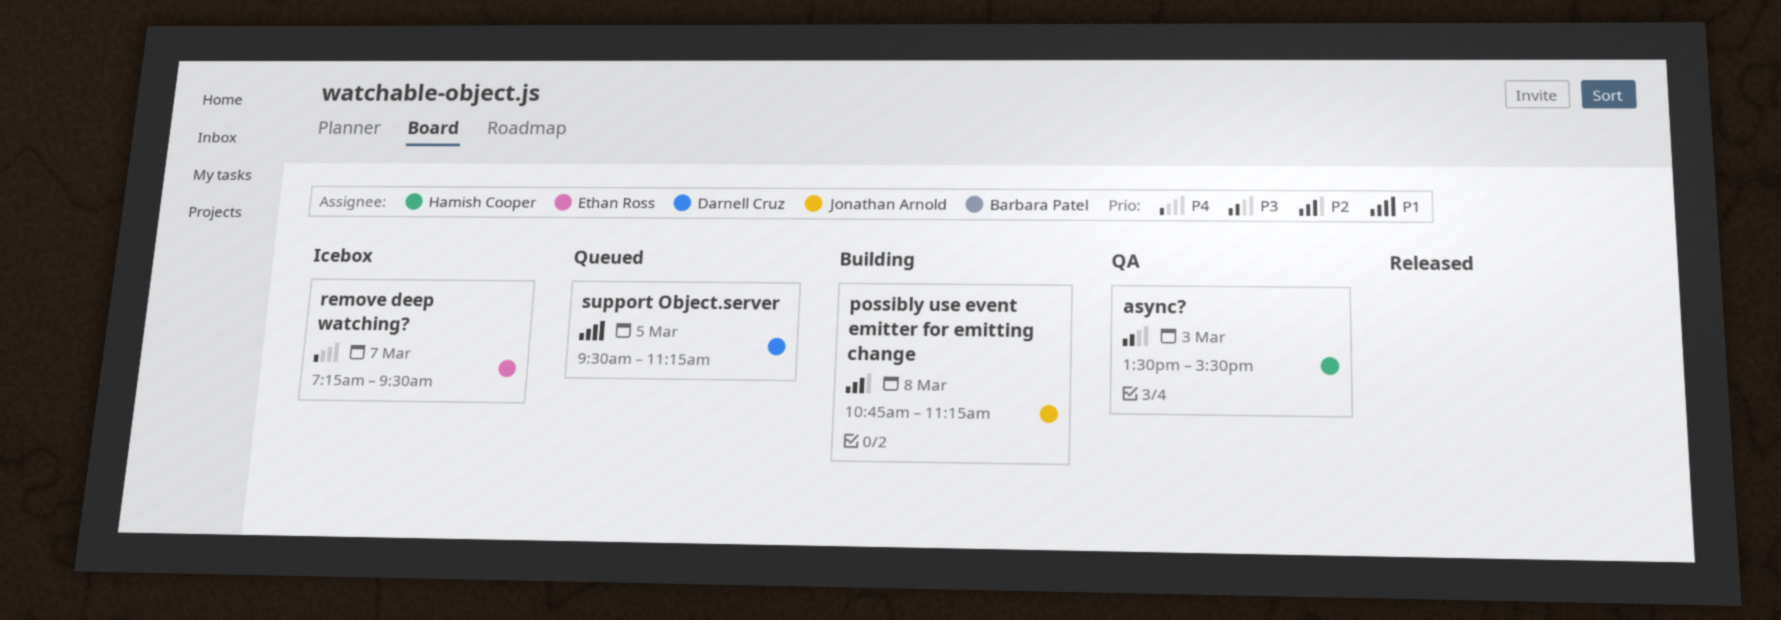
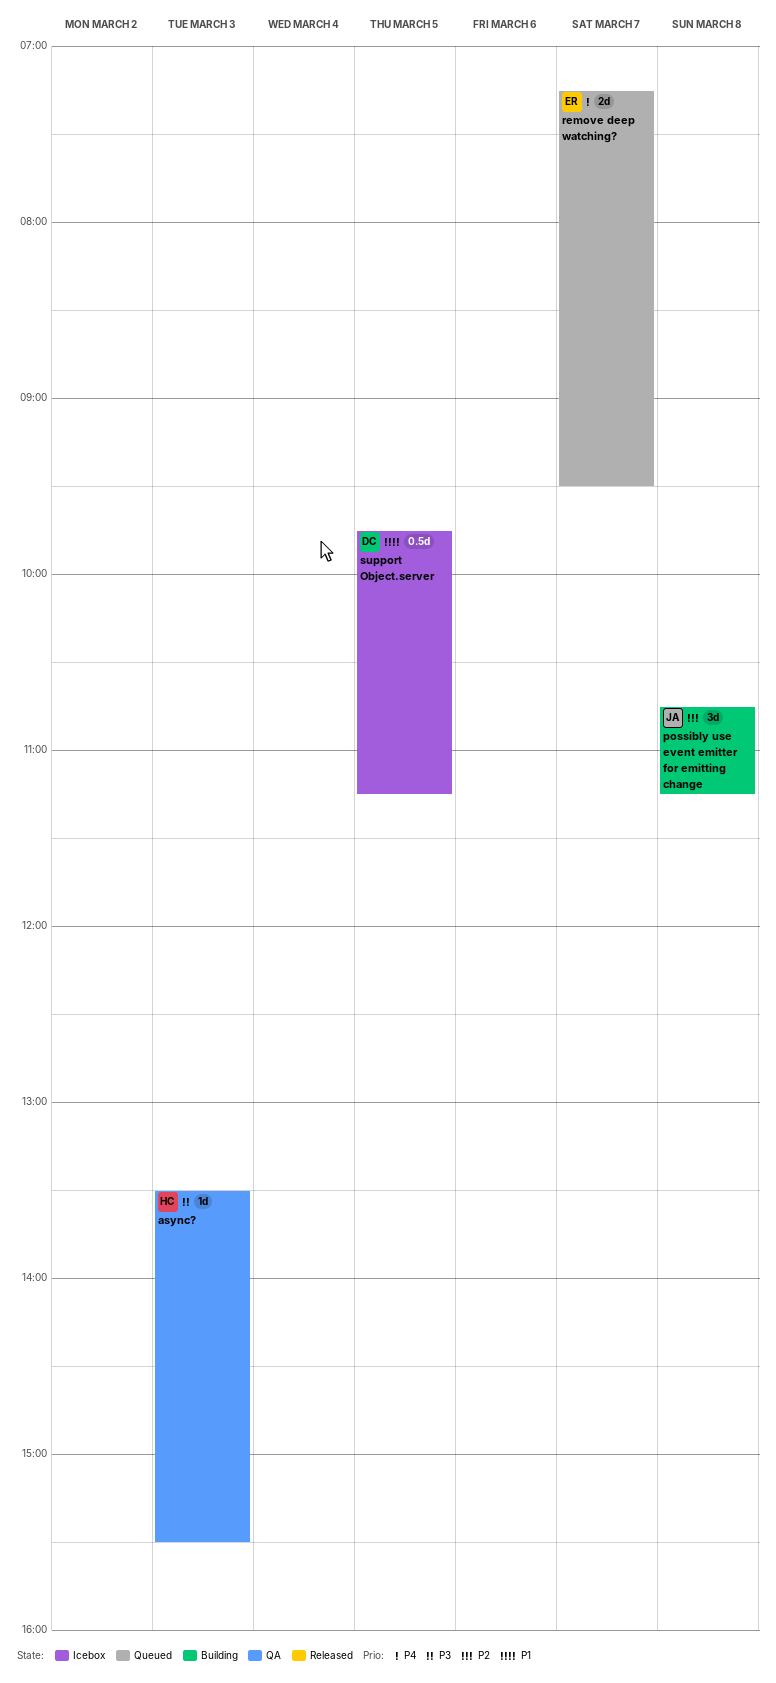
remove deep watching?, status: Icebox -> Queued
support Object.server, status: Queued -> Icebox
support Object.server, begins: 09:30 -> 09:45

